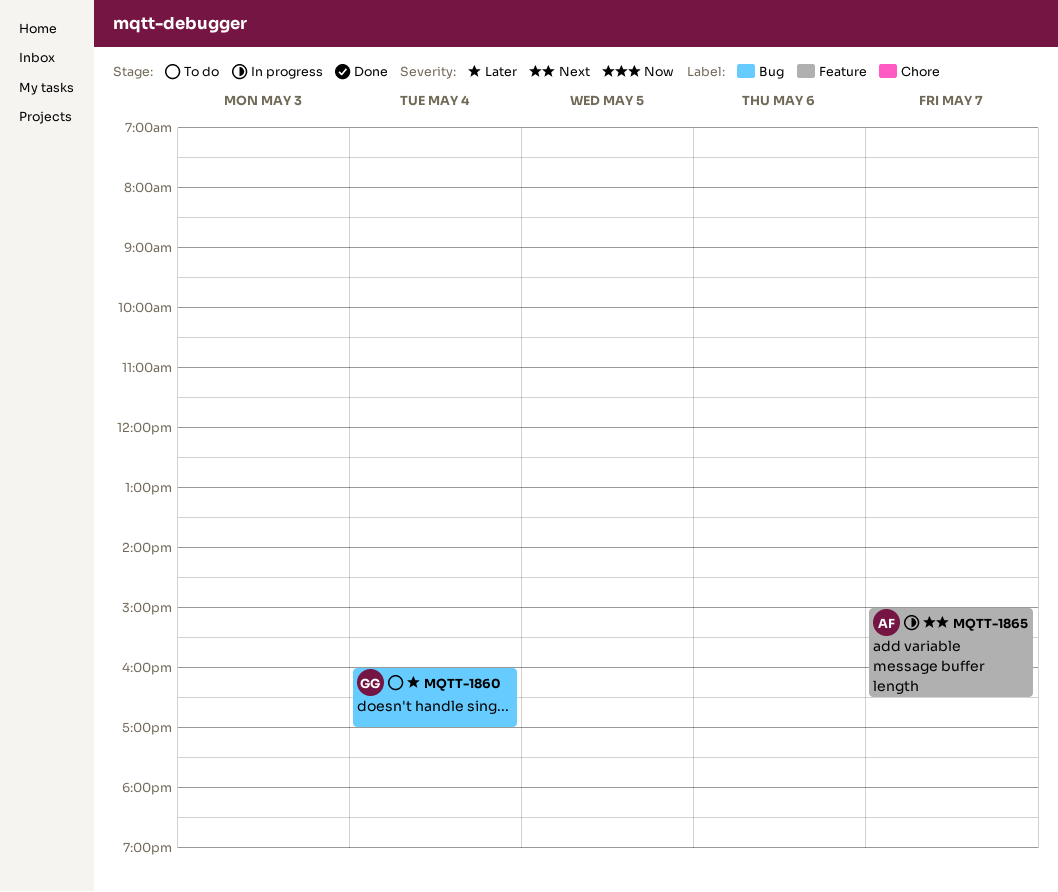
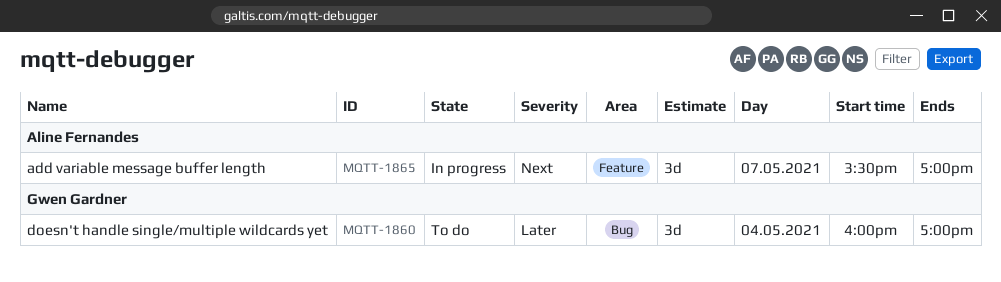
MQTT-1865, begins: 15:00 -> 15:30
MQTT-1865, ends: 16:30 -> 17:00

